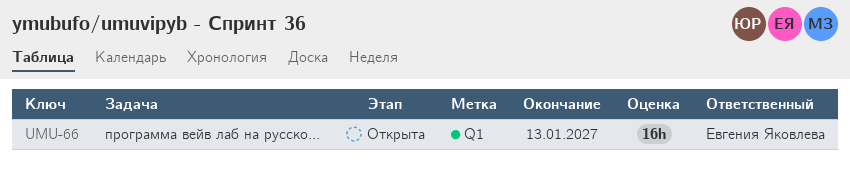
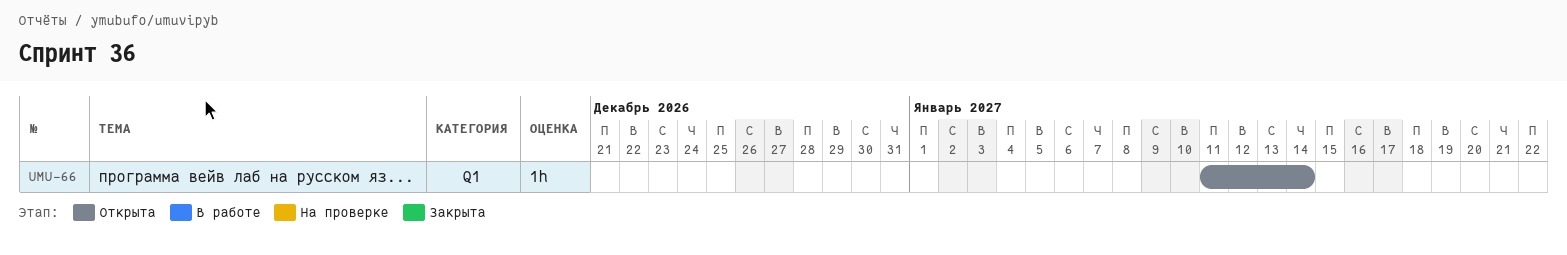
UMU-66, estimate: 16h -> 1h
UMU-66, due: Jan 13 -> Jan 14

